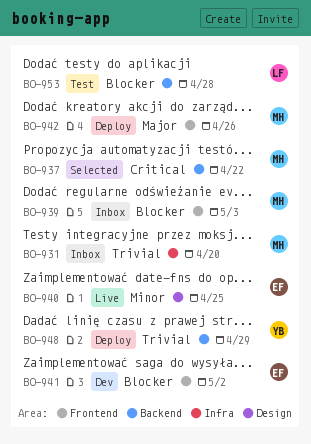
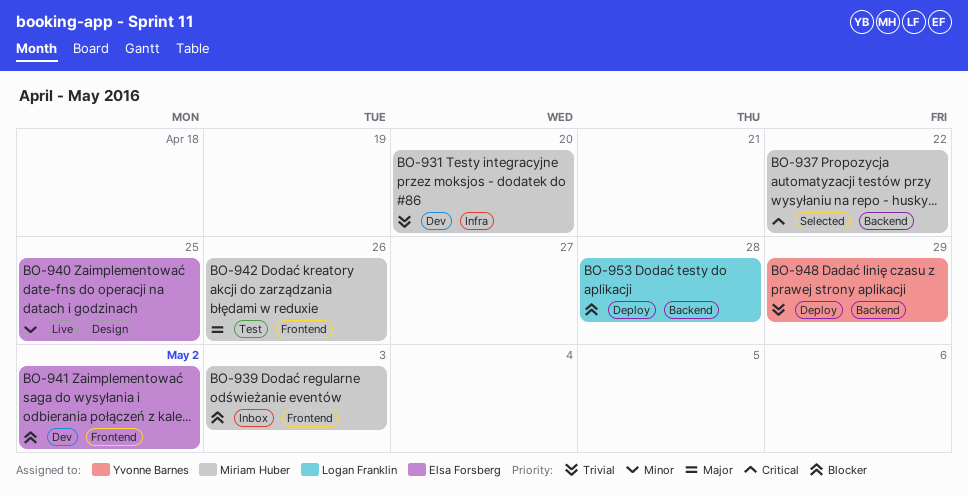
BO-931, status: Inbox -> Dev
BO-942, status: Deploy -> Test
BO-953, status: Test -> Deploy

